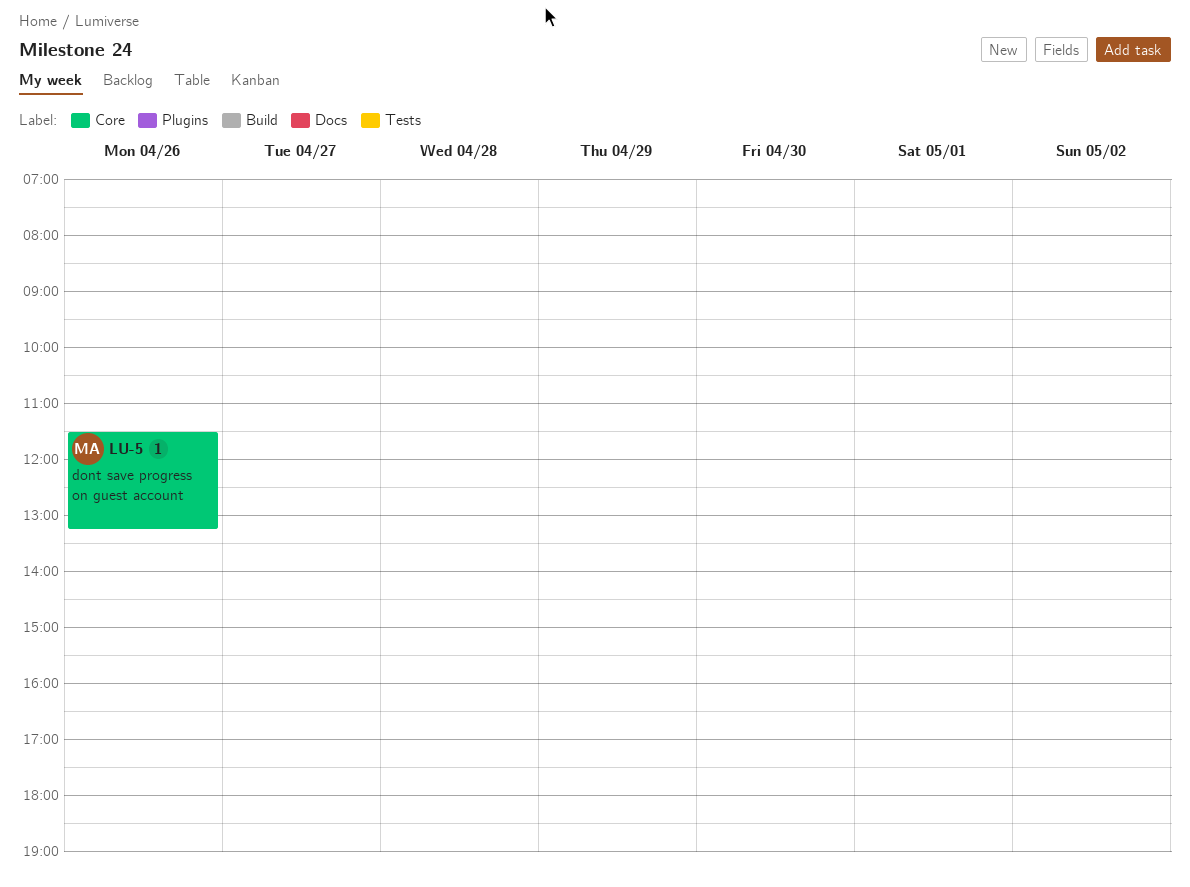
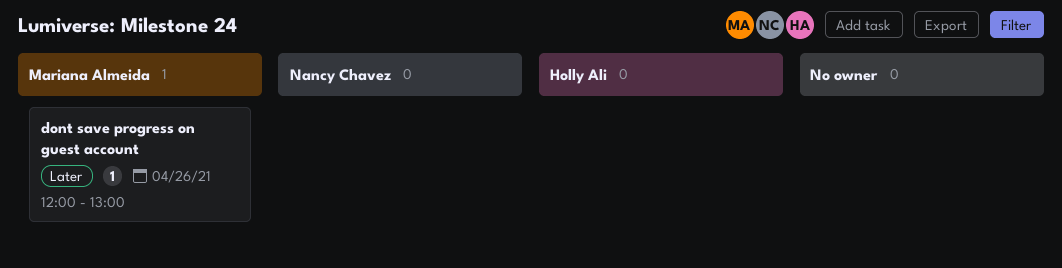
dont save progress on guest account, begins: 11:30 -> 12:00
dont save progress on guest account, ends: 13:15 -> 13:00

